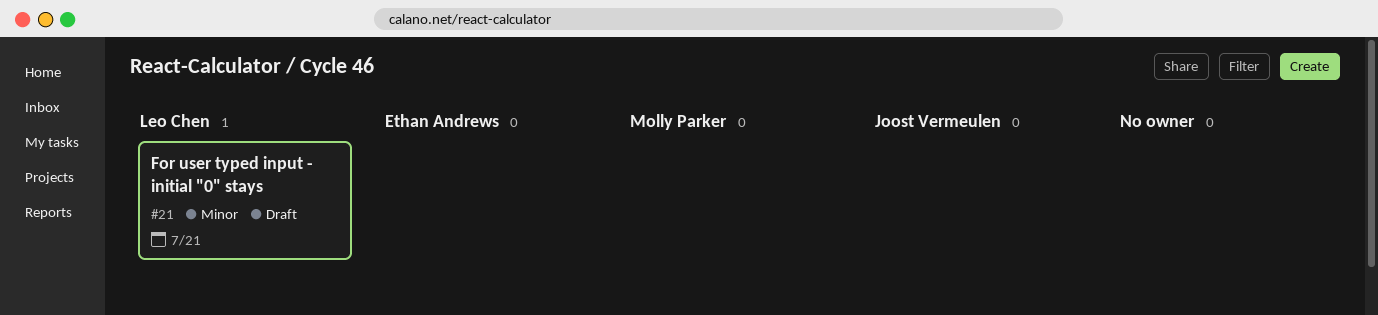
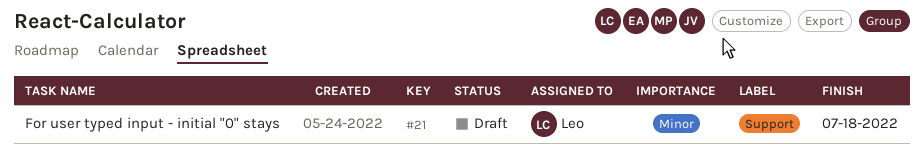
#21, due: Jul 21 -> Jul 18

